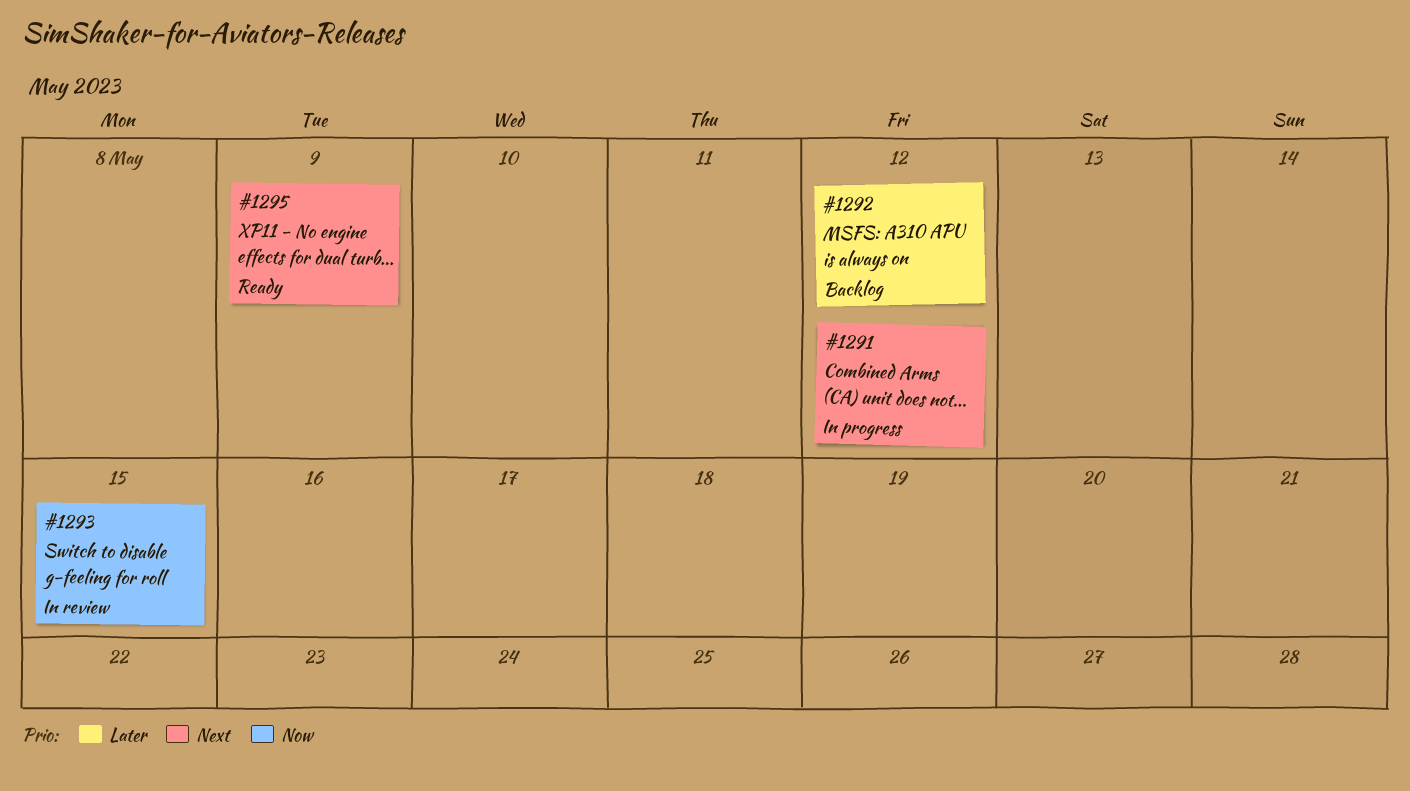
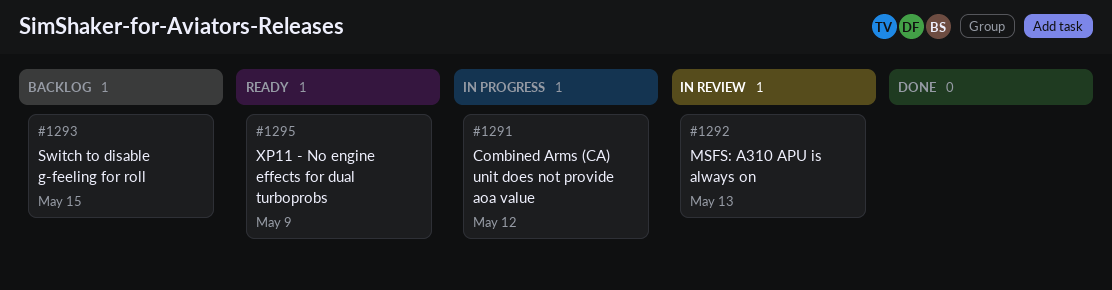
#1292, status: Backlog -> In review
#1292, due: May 12 -> May 13
#1293, status: In review -> Backlog

